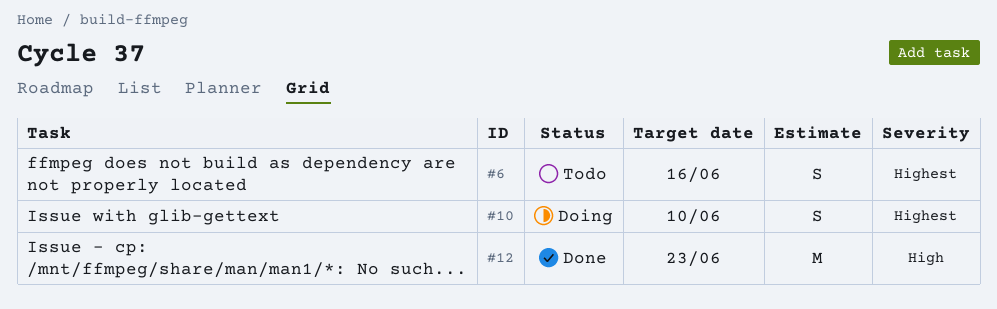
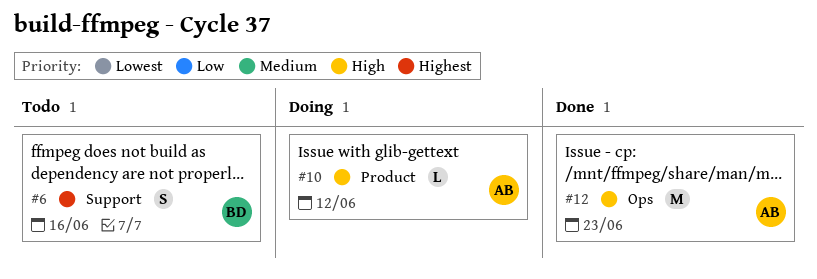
#10, priority: Highest -> High
#10, estimate: S -> L
#10, due: Jun 10 -> Jun 12

